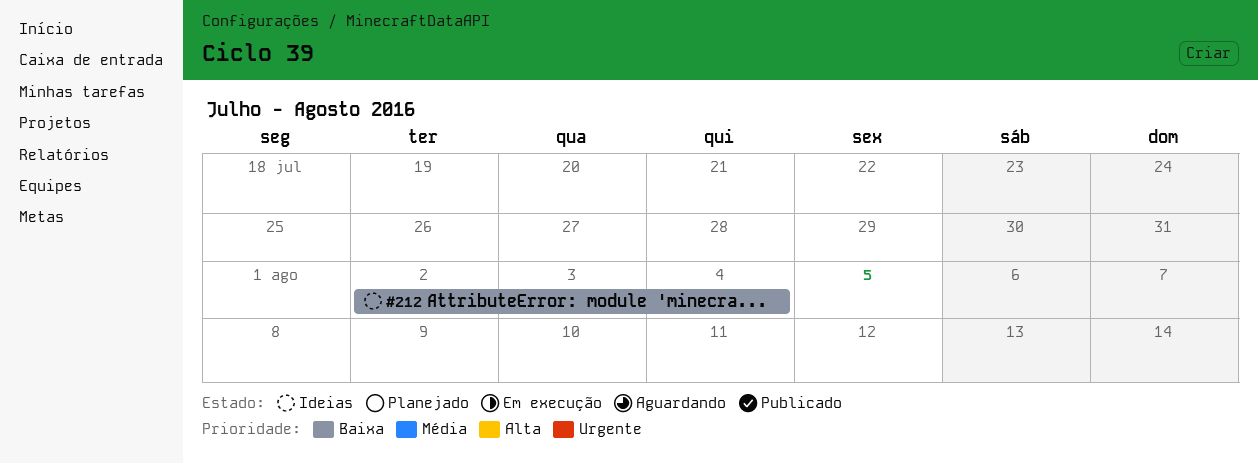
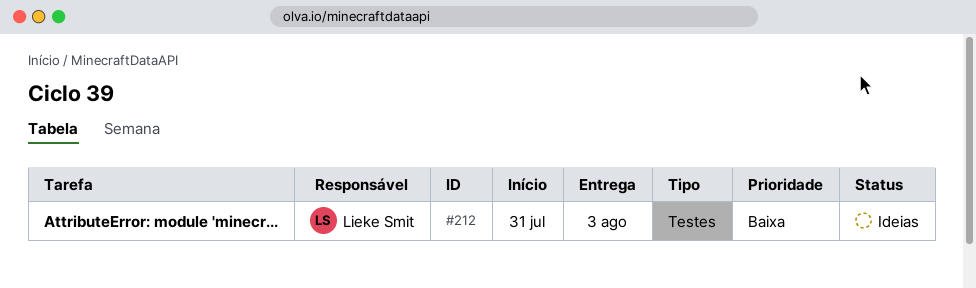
#212, start: Aug 2 -> Jul 31
#212, due: Aug 4 -> Aug 3

